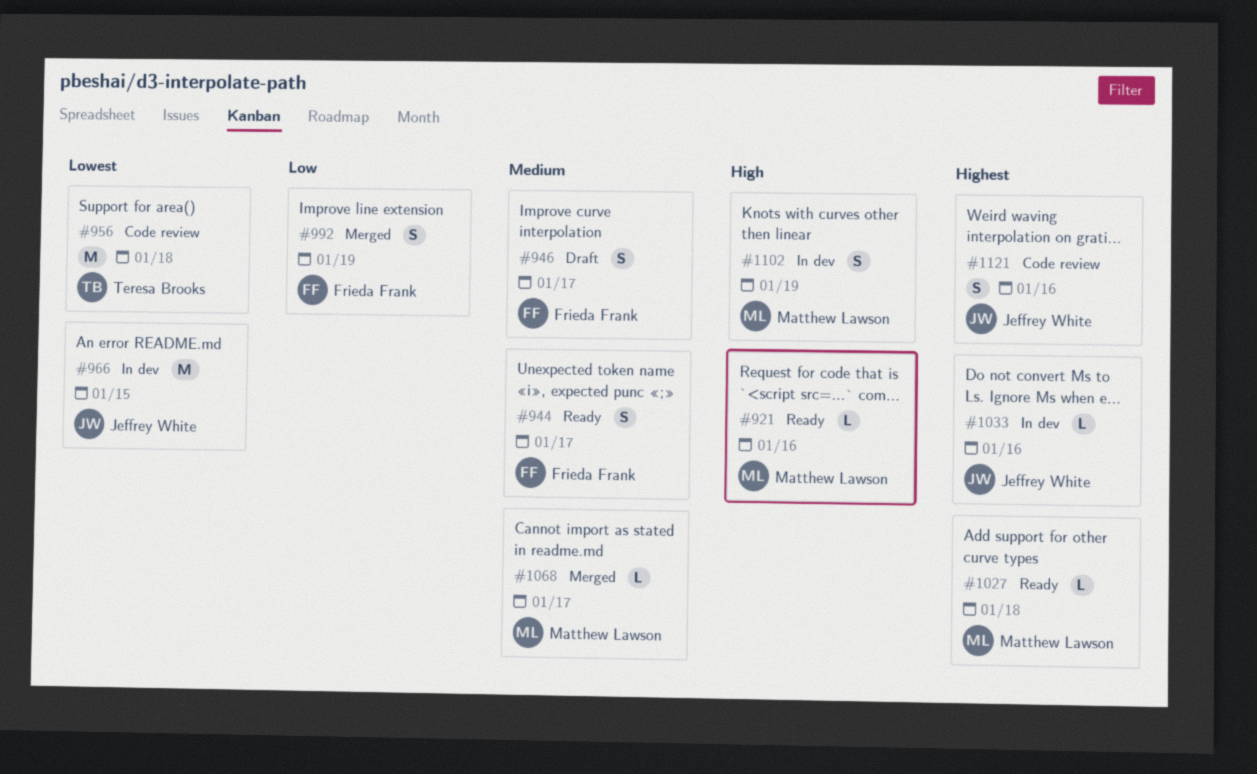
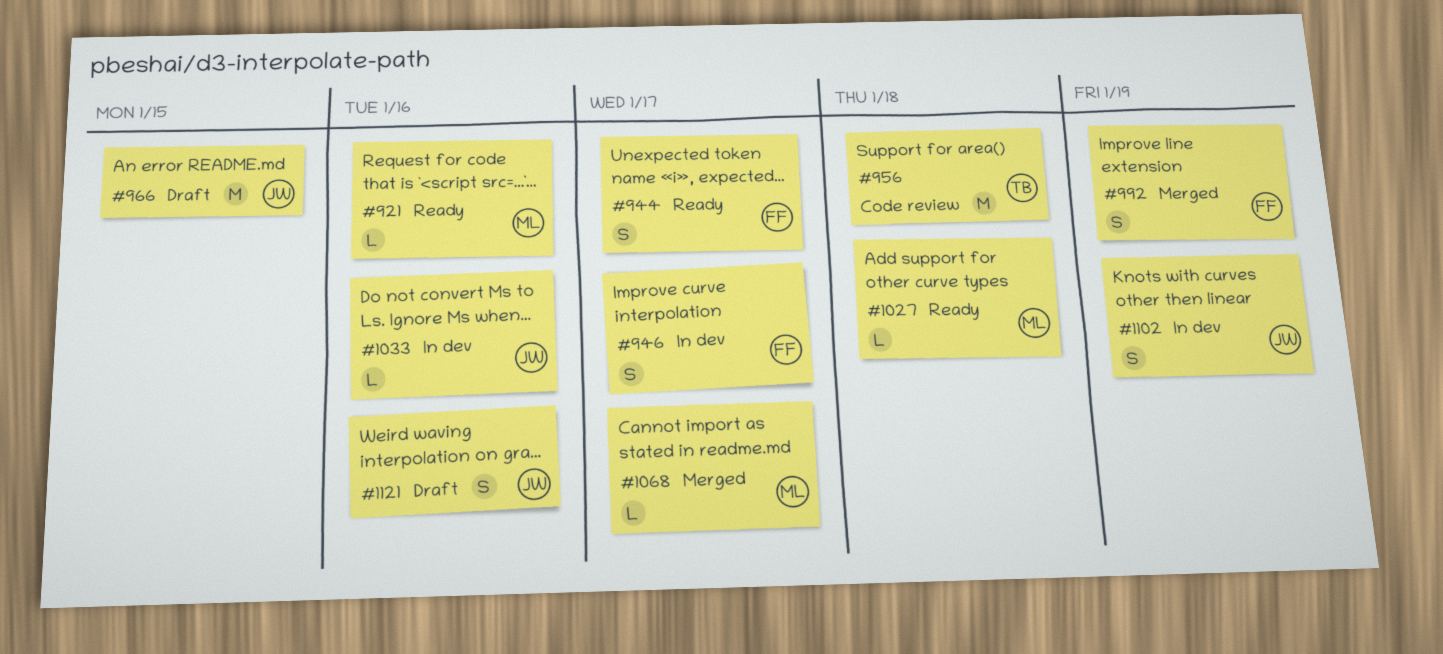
#946, status: Draft -> In dev
#966, status: In dev -> Draft
#1102, owner: Matthew Lawson -> Jeffrey White
#1121, status: Code review -> Draft

